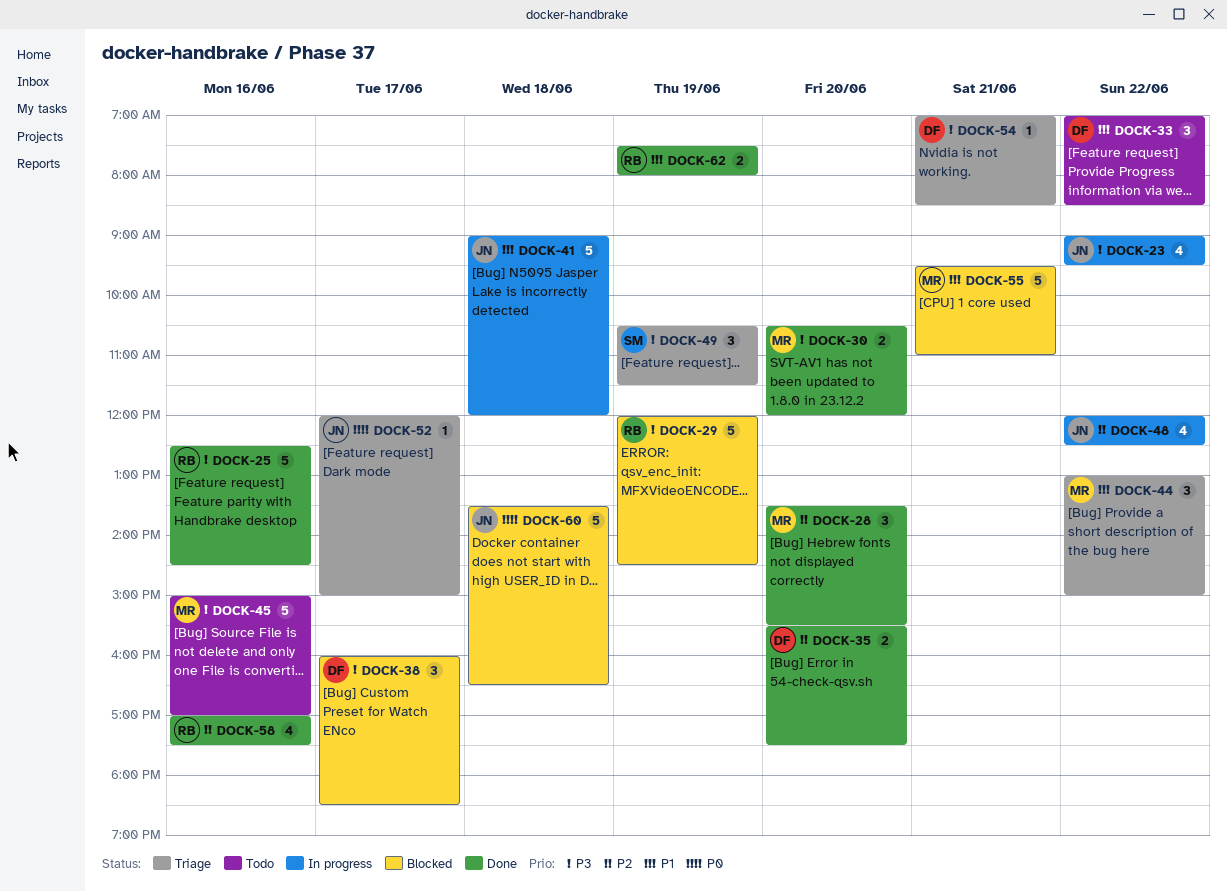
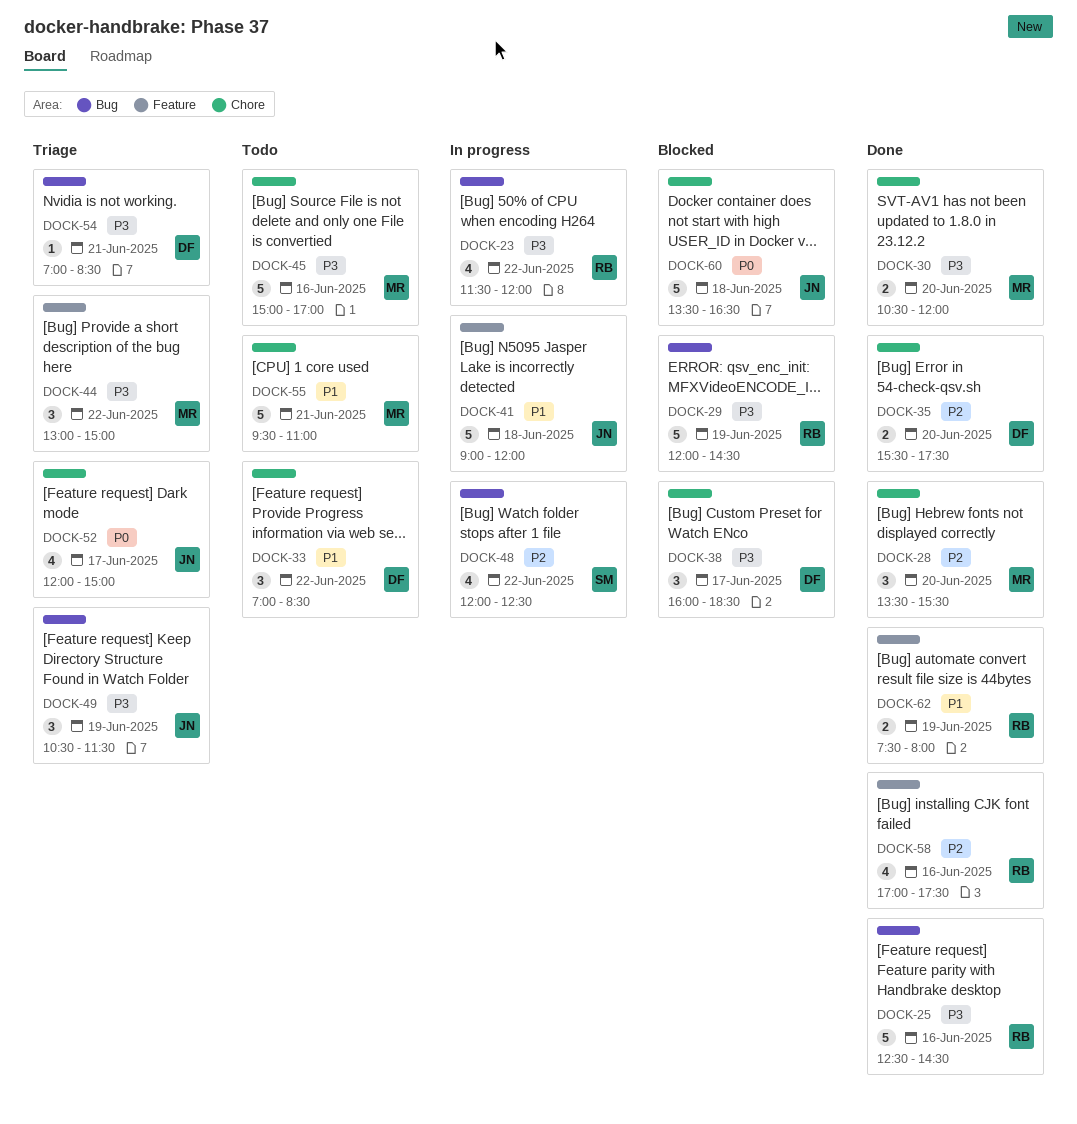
DOCK-23, owner: JN -> RB
DOCK-23, begins: 09:00 -> 11:30
DOCK-23, ends: 09:30 -> 12:00
DOCK-44, priority: P1 -> P3
DOCK-48, owner: JN -> SM
DOCK-49, owner: SM -> JN
DOCK-52, estimate: 1 -> 4
DOCK-55, status: Blocked -> Todo

